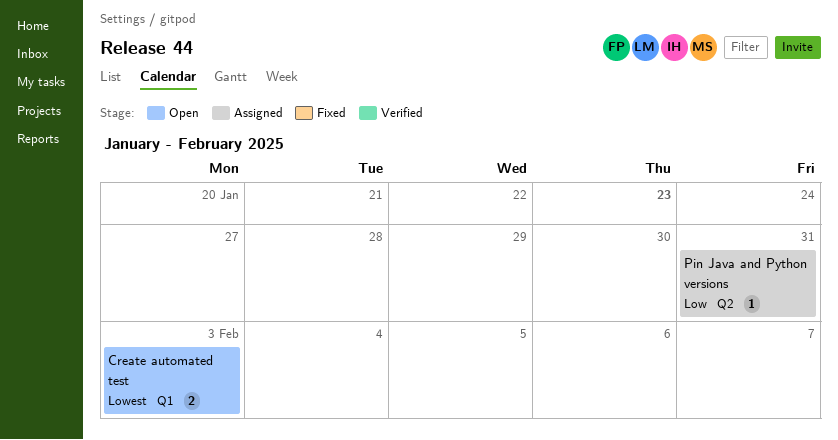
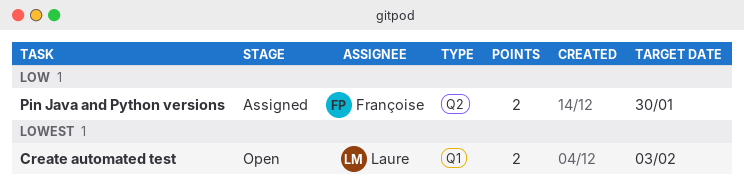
Pin Java and Python versions, estimate: 1 -> 2
Pin Java and Python versions, due: Jan 31 -> Jan 30

